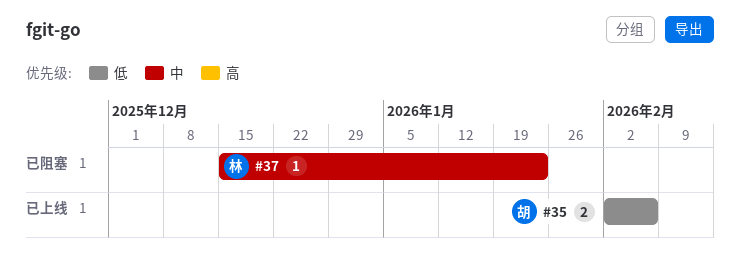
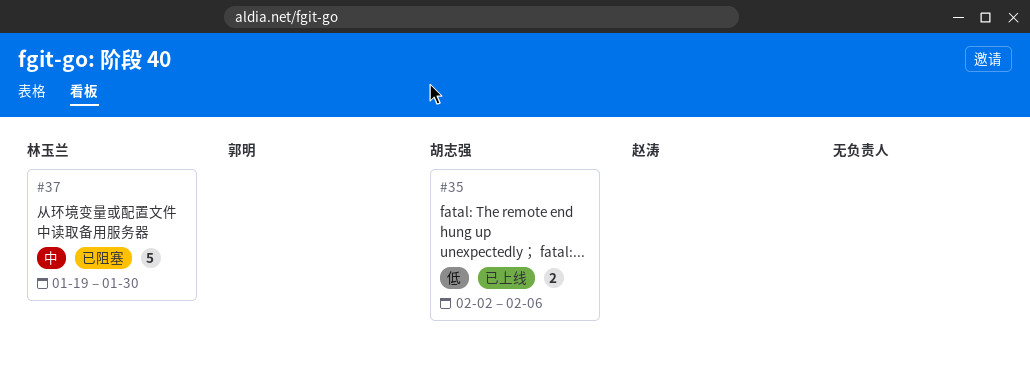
#37, estimate: 1 -> 5
#37, start: Dec 15 -> Jan 19
#37, due: Jan 23 -> Jan 30

